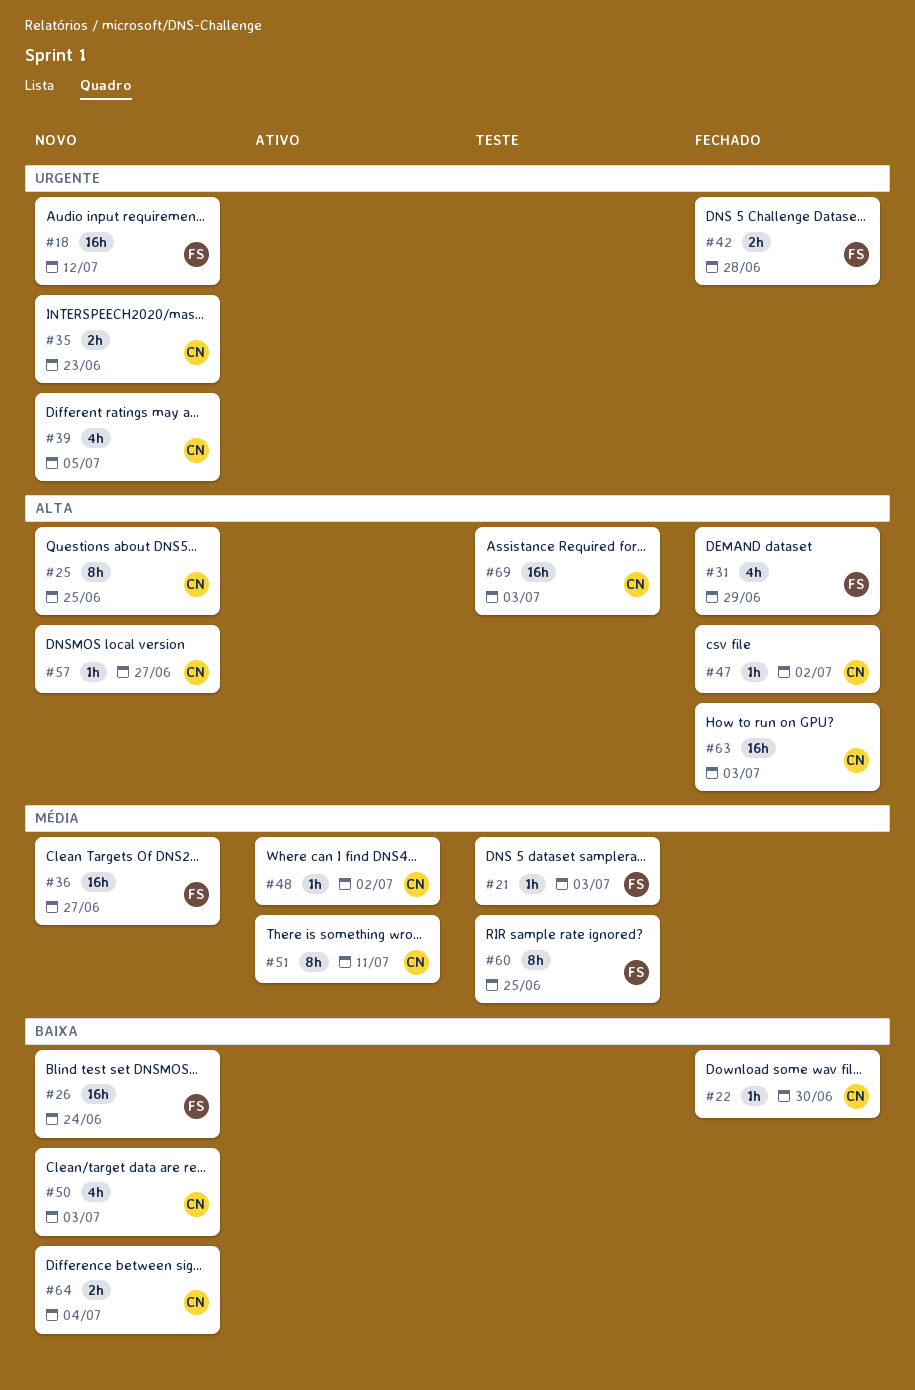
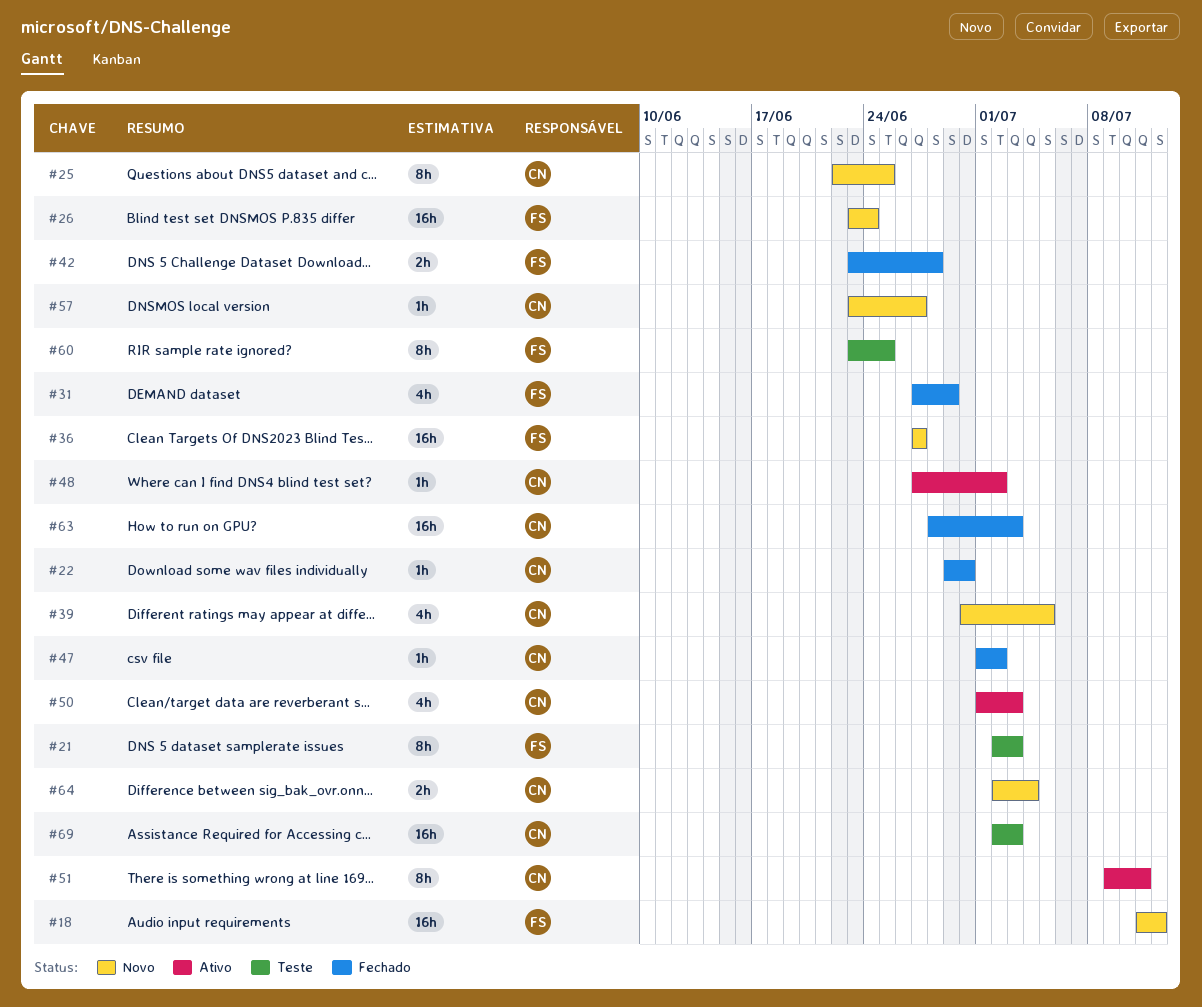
#21, estimate: 1h -> 8h
#35: present -> none
#50, status: Novo -> Ativo

